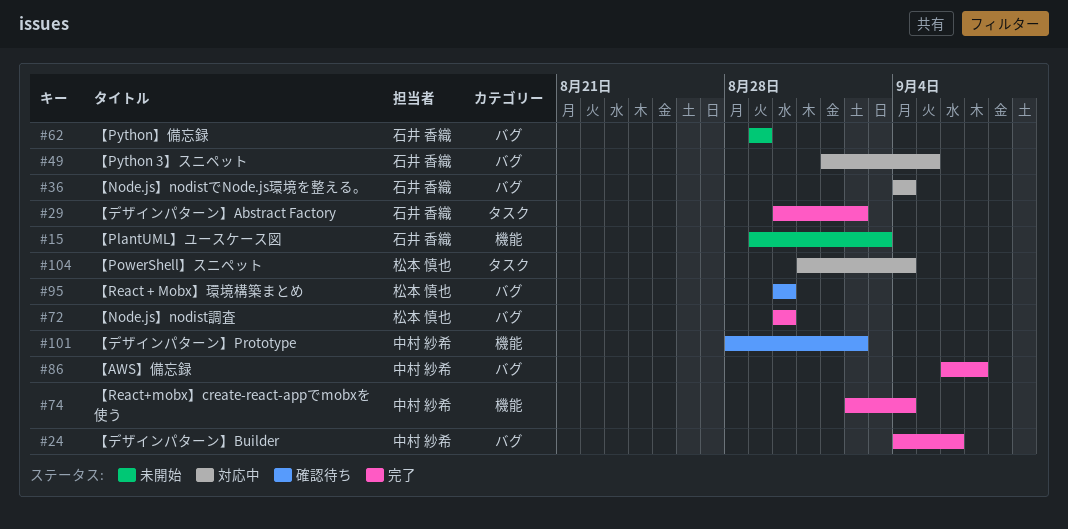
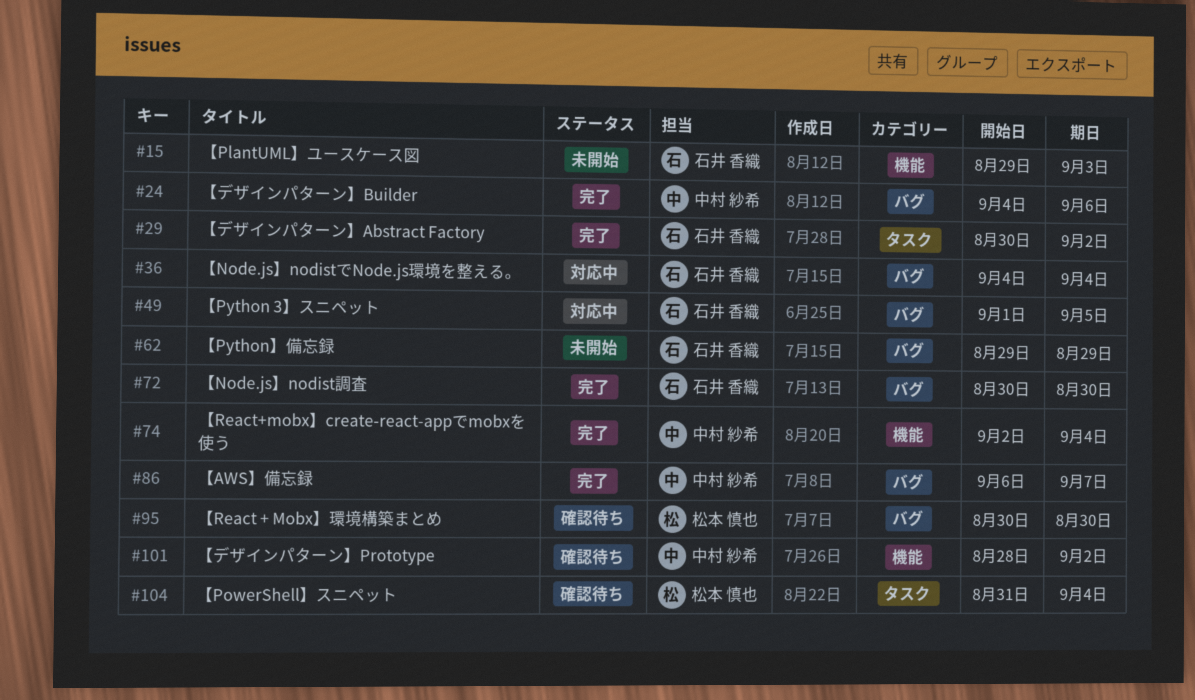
#72, owner: 松本 慎也 -> 石井 香織
#104, status: 対応中 -> 確認待ち

